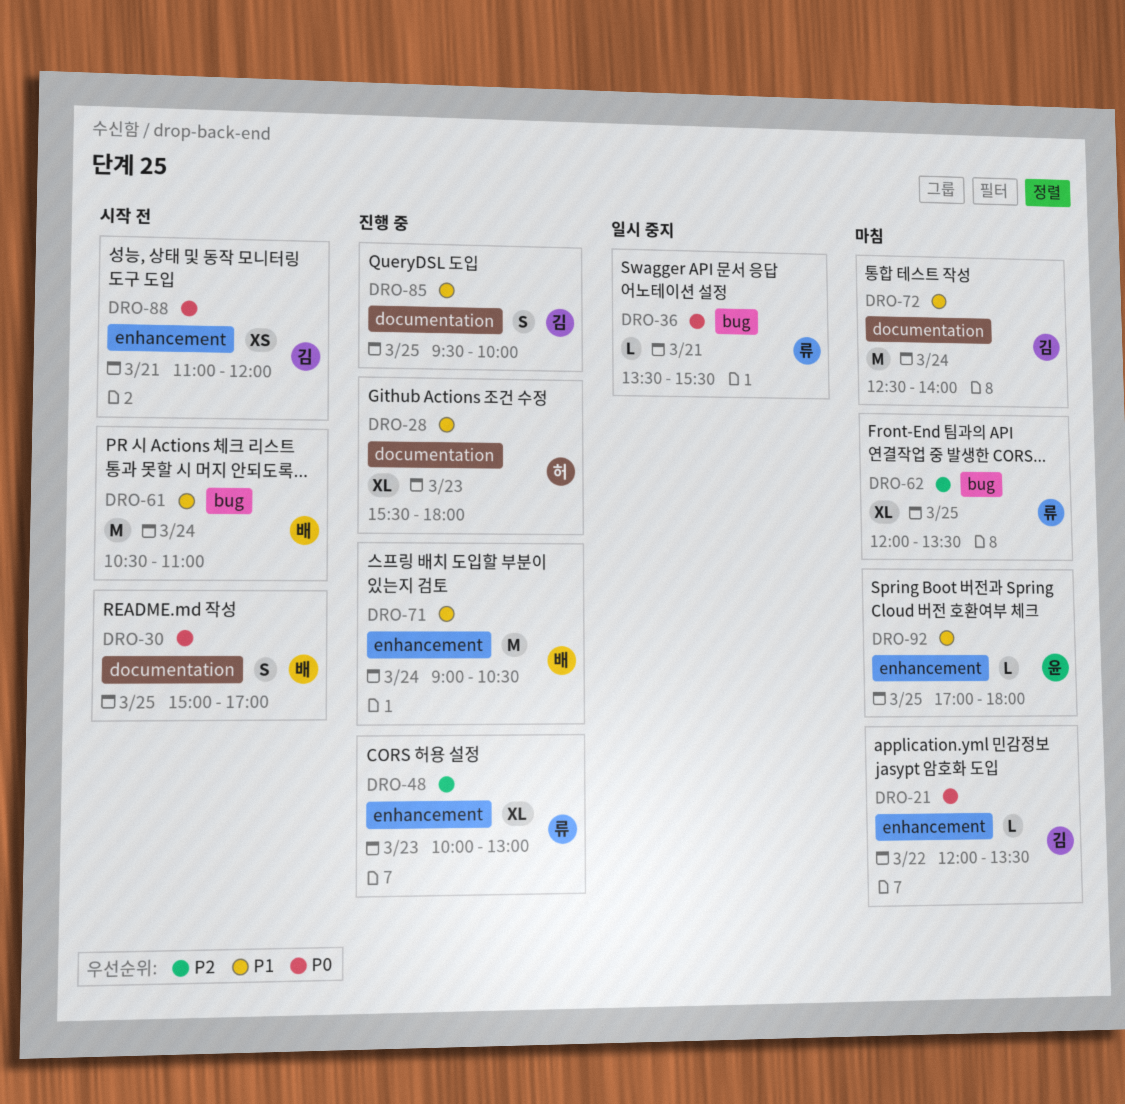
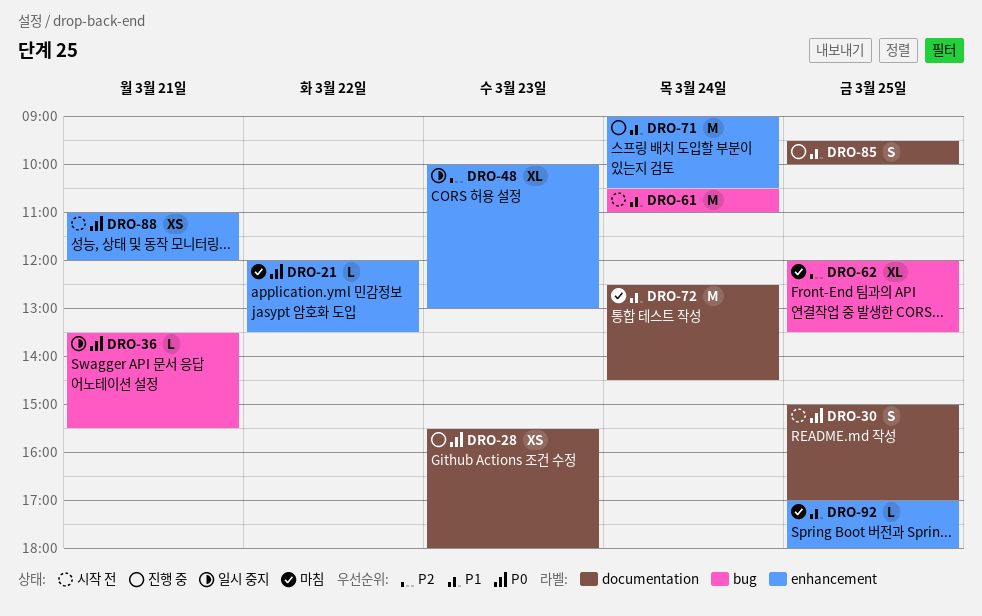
DRO-28, priority: P1 -> P0
DRO-28, estimate: XL -> XS
DRO-48, status: 진행 중 -> 일시 중지
DRO-72, ends: 14:00 -> 14:30

